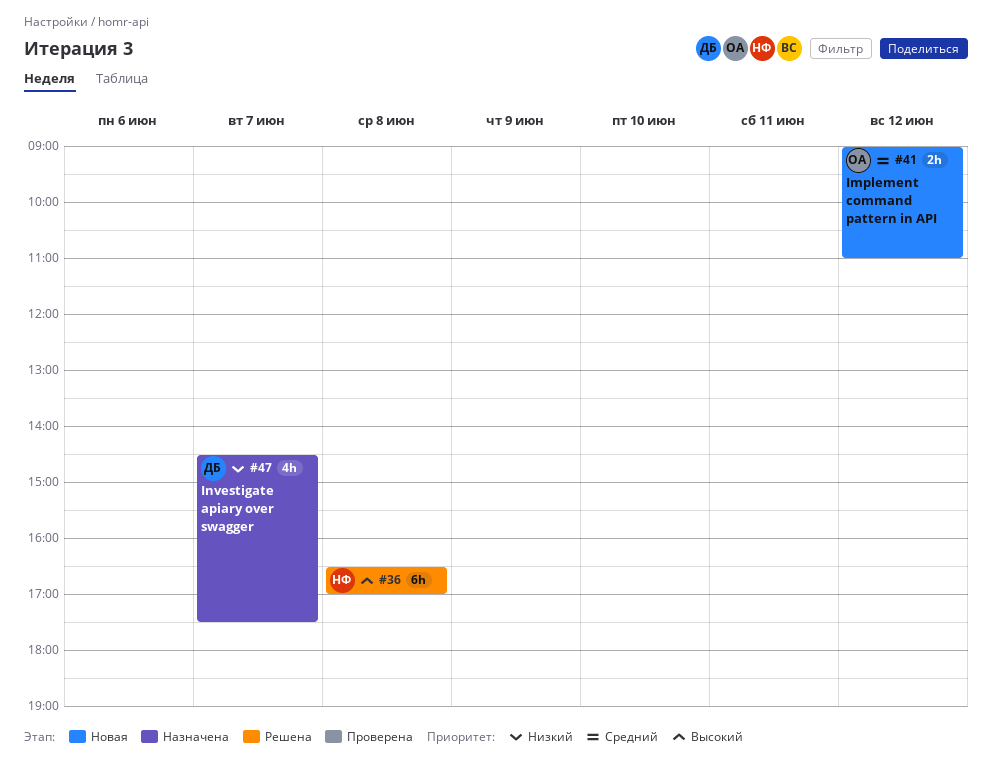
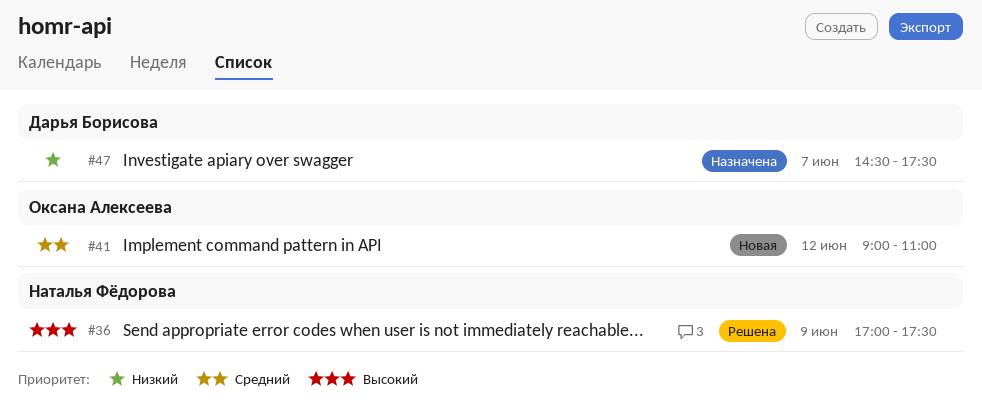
#36, day: Jun 8 -> Jun 9
#36, begins: 16:30 -> 17:00
#36, ends: 17:00 -> 17:30

